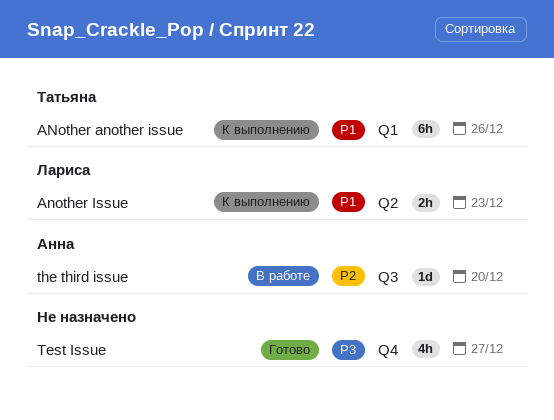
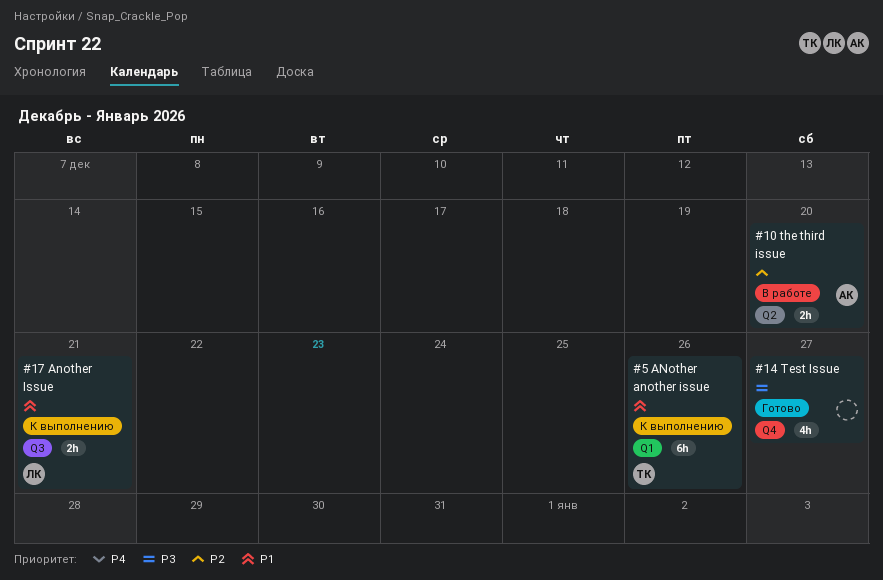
Another Issue, label: Q2 -> Q3
Another Issue, due: Dec 23 -> Dec 21
the third issue, label: Q3 -> Q2
the third issue, estimate: 1d -> 2h

